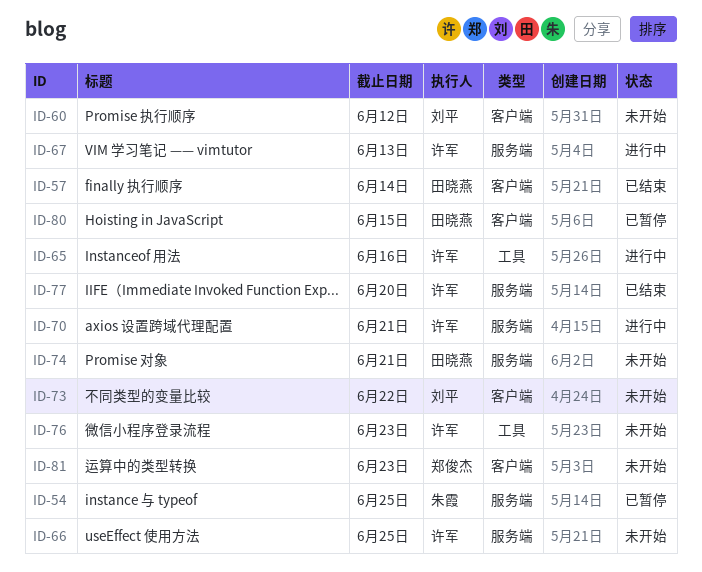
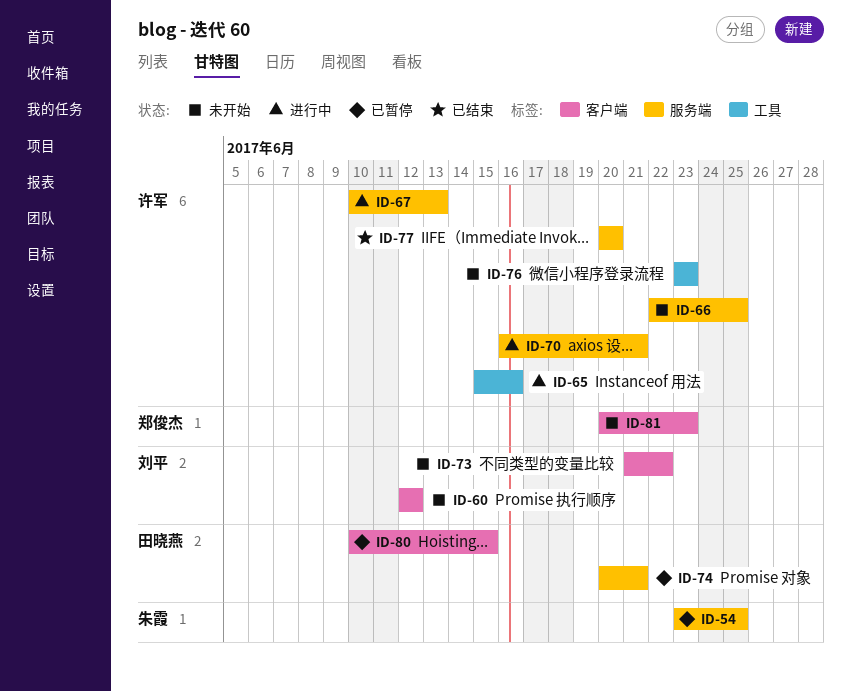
ID-57: present -> none
ID-74, status: 未开始 -> 已暂停

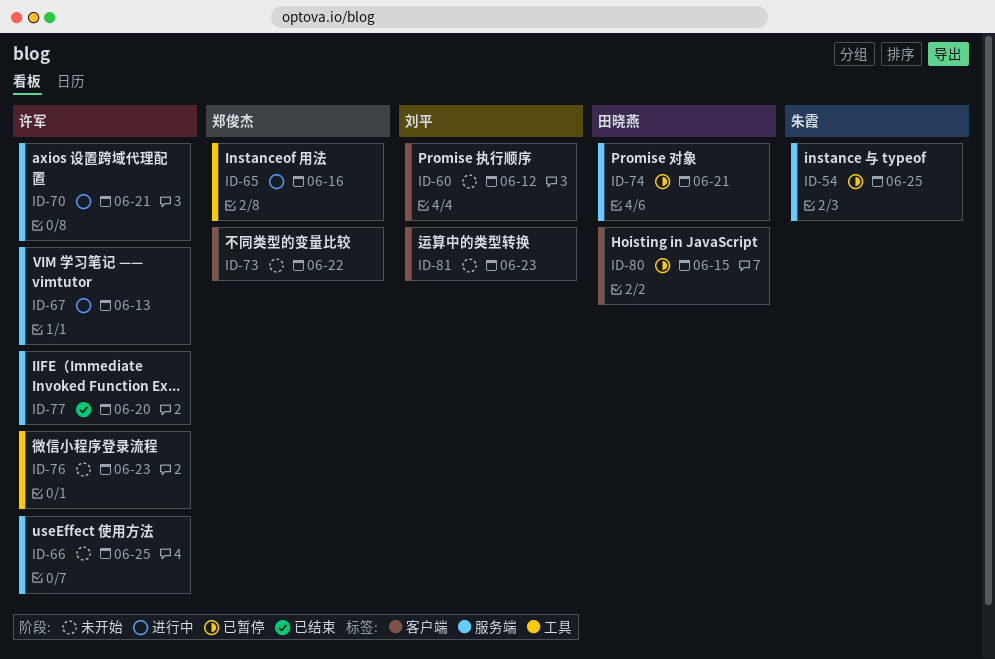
ID-65, owner: 许军 -> 郑俊杰
ID-73, owner: 刘平 -> 郑俊杰
ID-81, owner: 郑俊杰 -> 刘平

